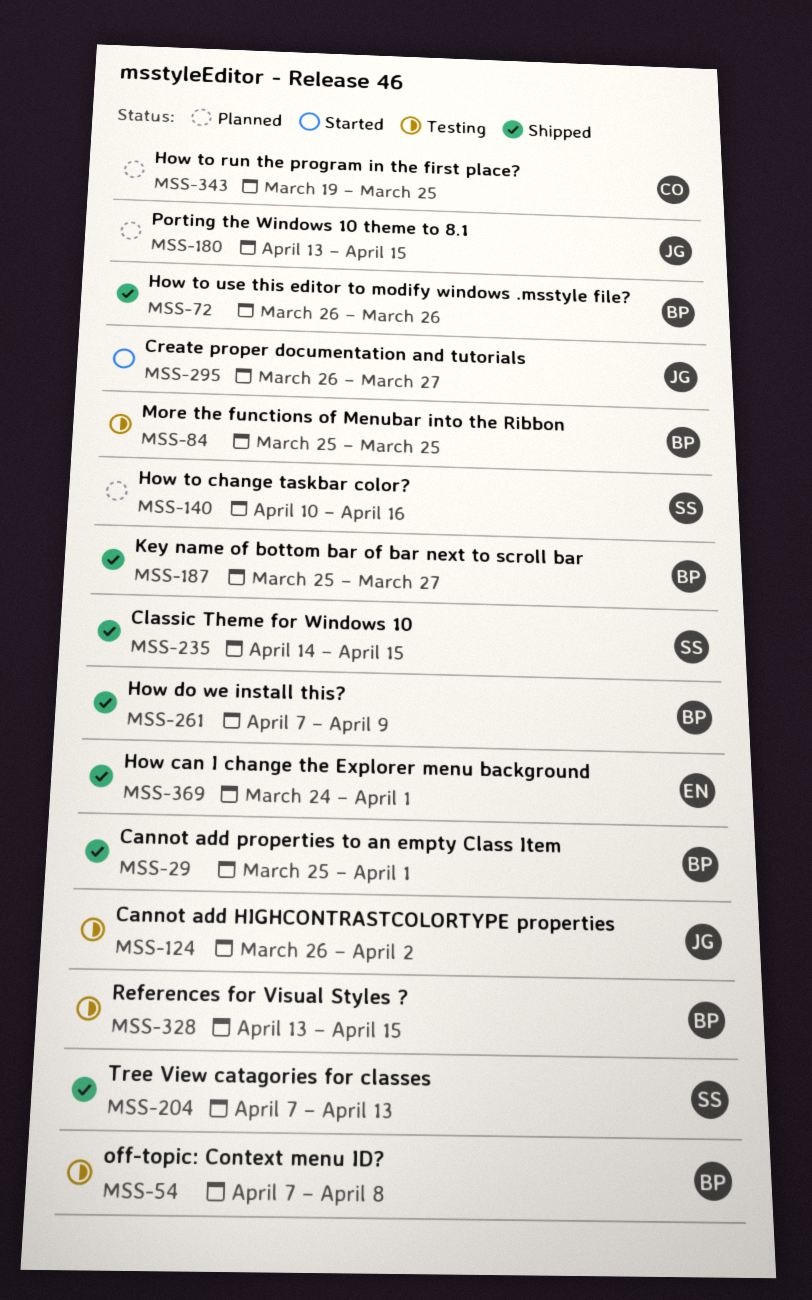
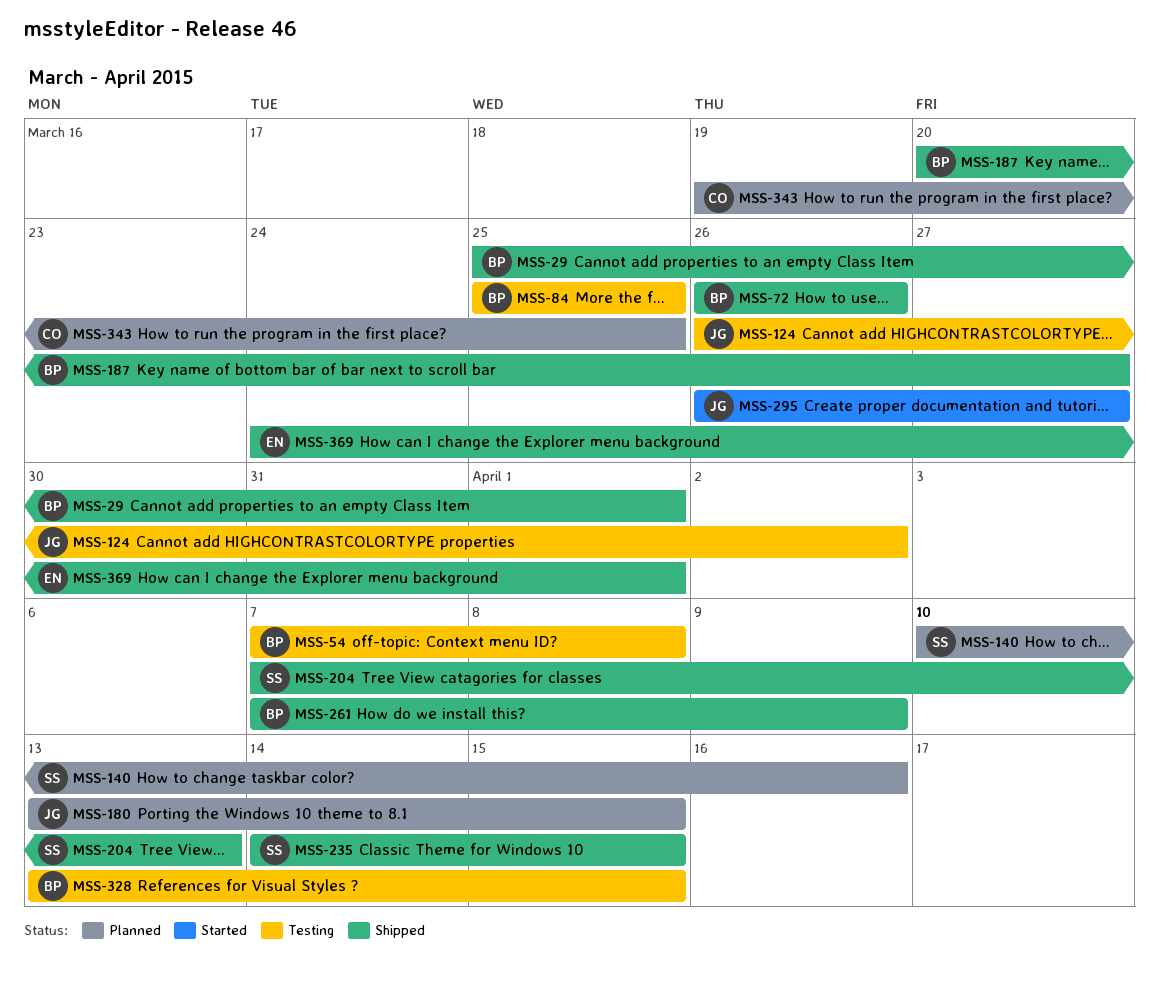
MSS-187, start: Mar 25 -> Mar 20

